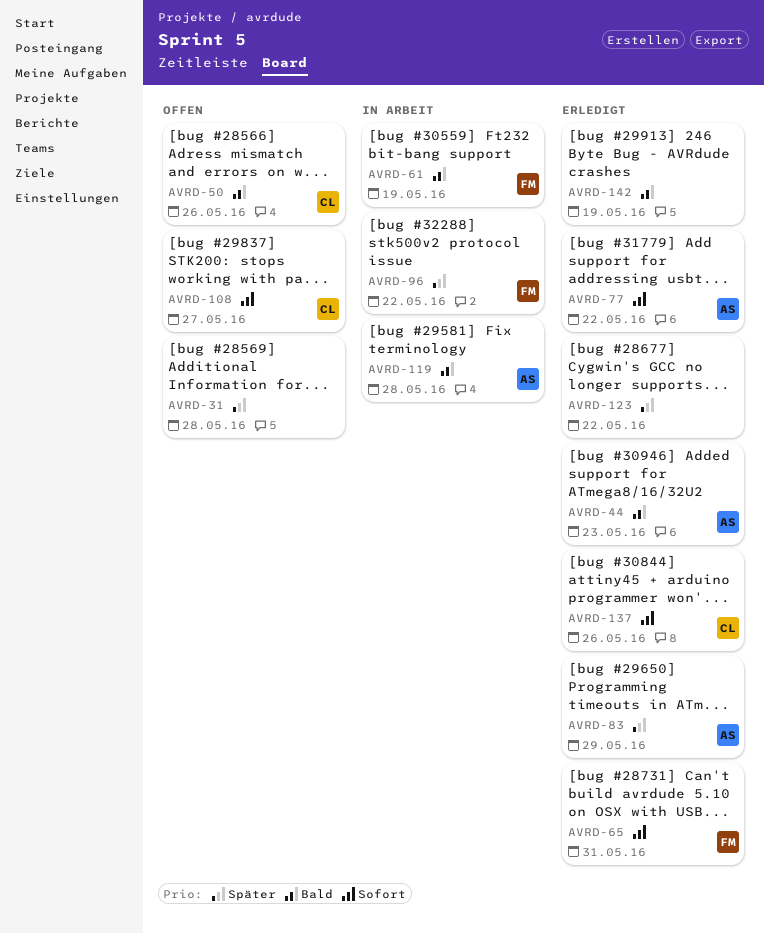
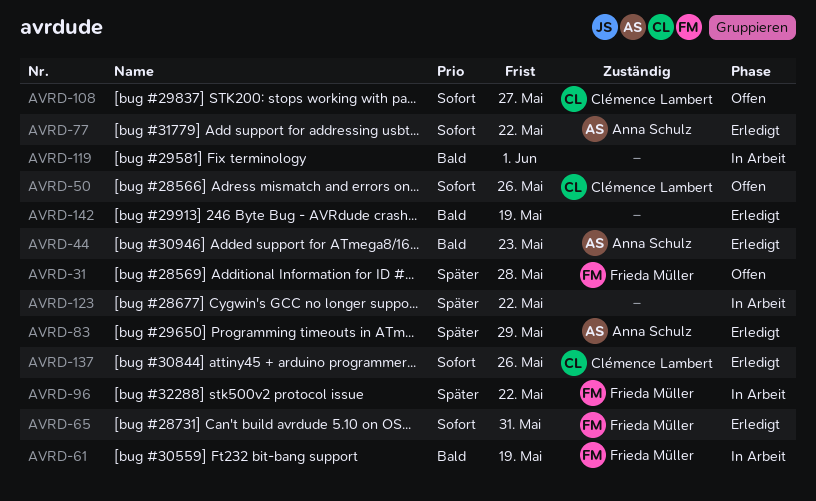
AVRD-31, owner: none -> Frieda Müller
AVRD-50, priority: Bald -> Sofort
AVRD-119, owner: Anna Schulz -> none
AVRD-119, due: May 28 -> Jun 1
AVRD-123, status: Erledigt -> In Arbeit

